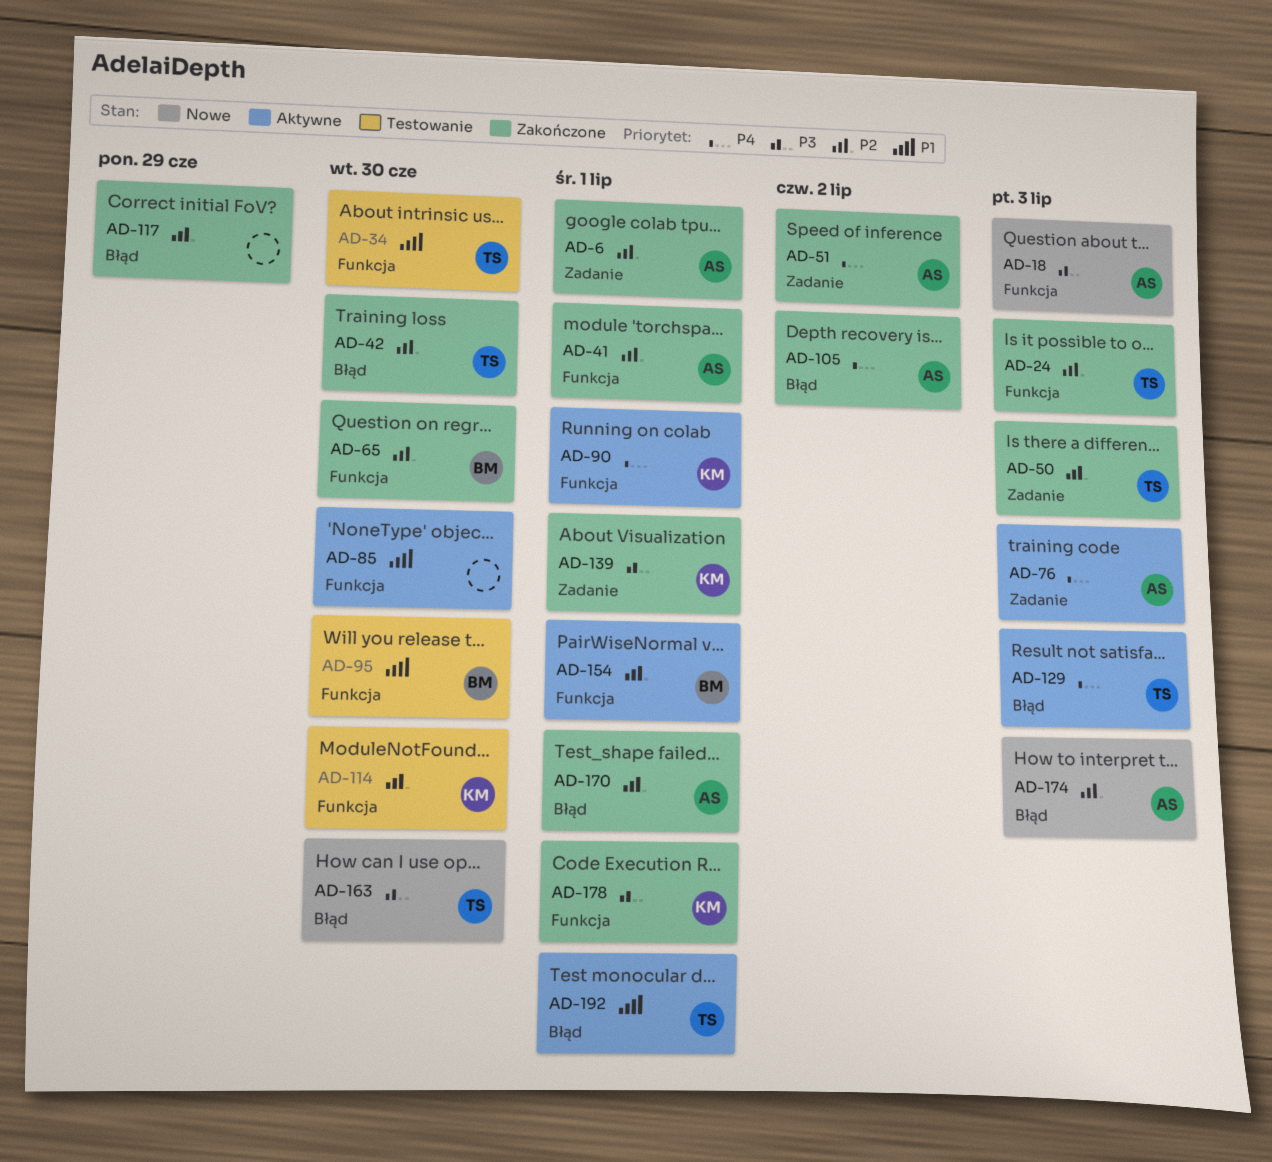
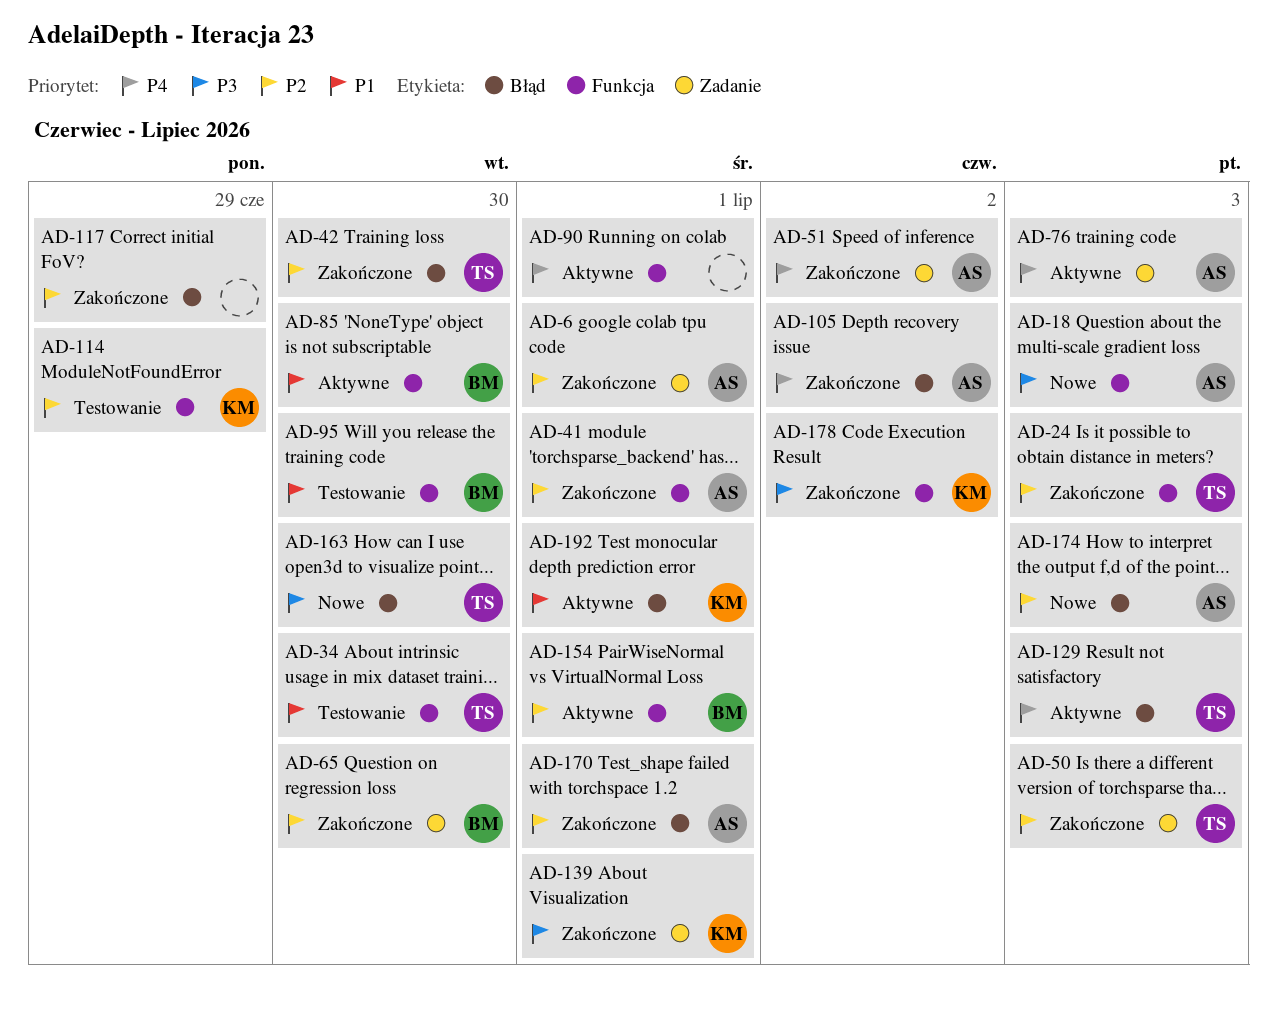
AD-65, label: Funkcja -> Zadanie
AD-85, owner: none -> BM
AD-90, owner: KM -> none
AD-114, due: Jun 30 -> Jun 29
AD-178, due: Jul 1 -> Jul 2
AD-192, owner: TS -> KM

